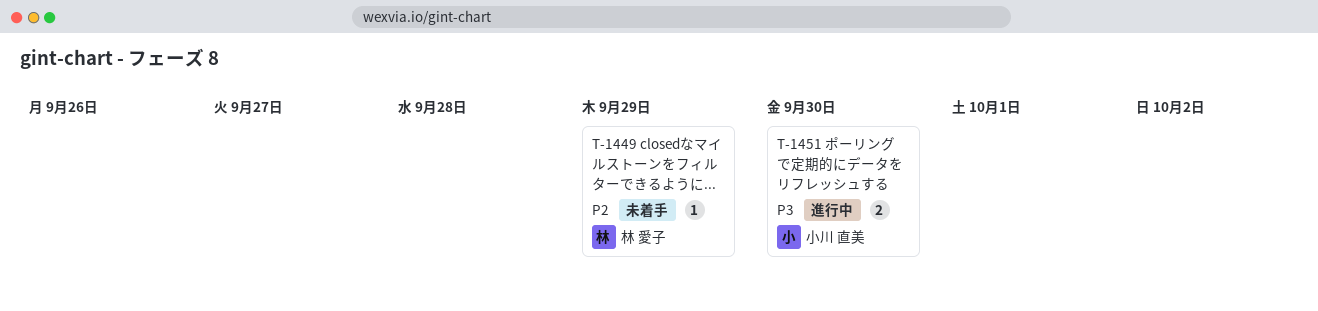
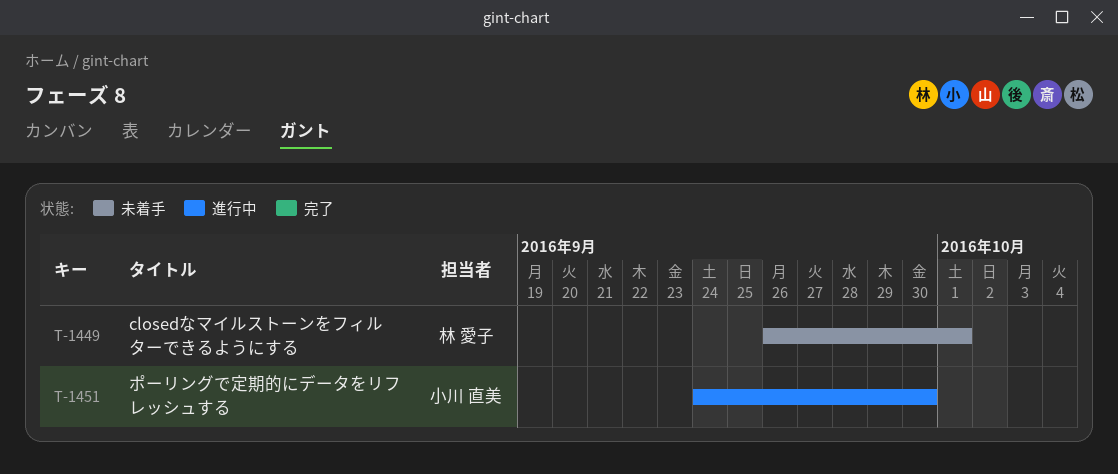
T-1449, due: Sep 29 -> Oct 1

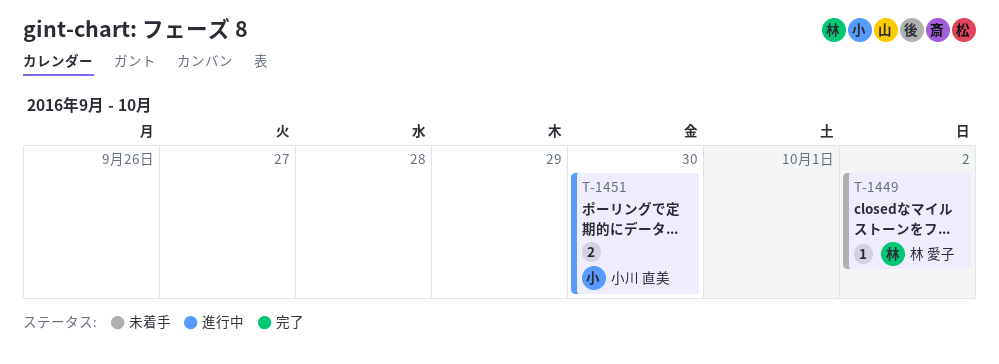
T-1449, due: Oct 1 -> Oct 2

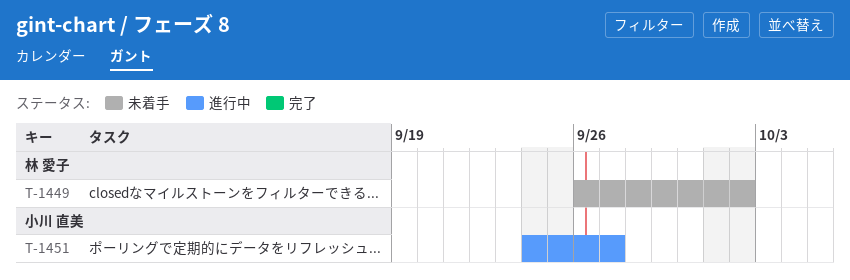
T-1451, due: Sep 30 -> Sep 27

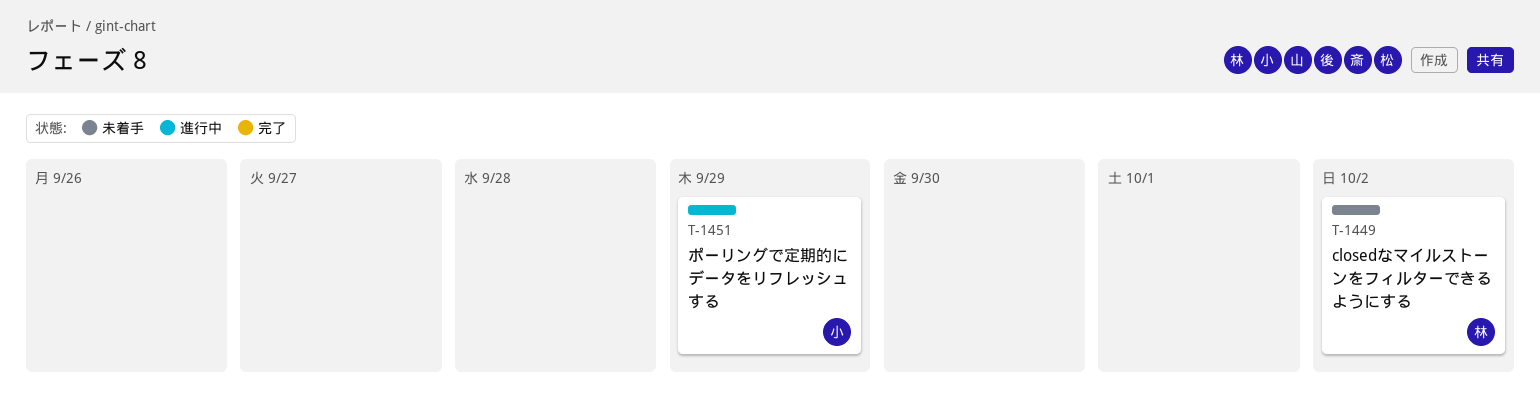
T-1451, due: Sep 27 -> Sep 29

